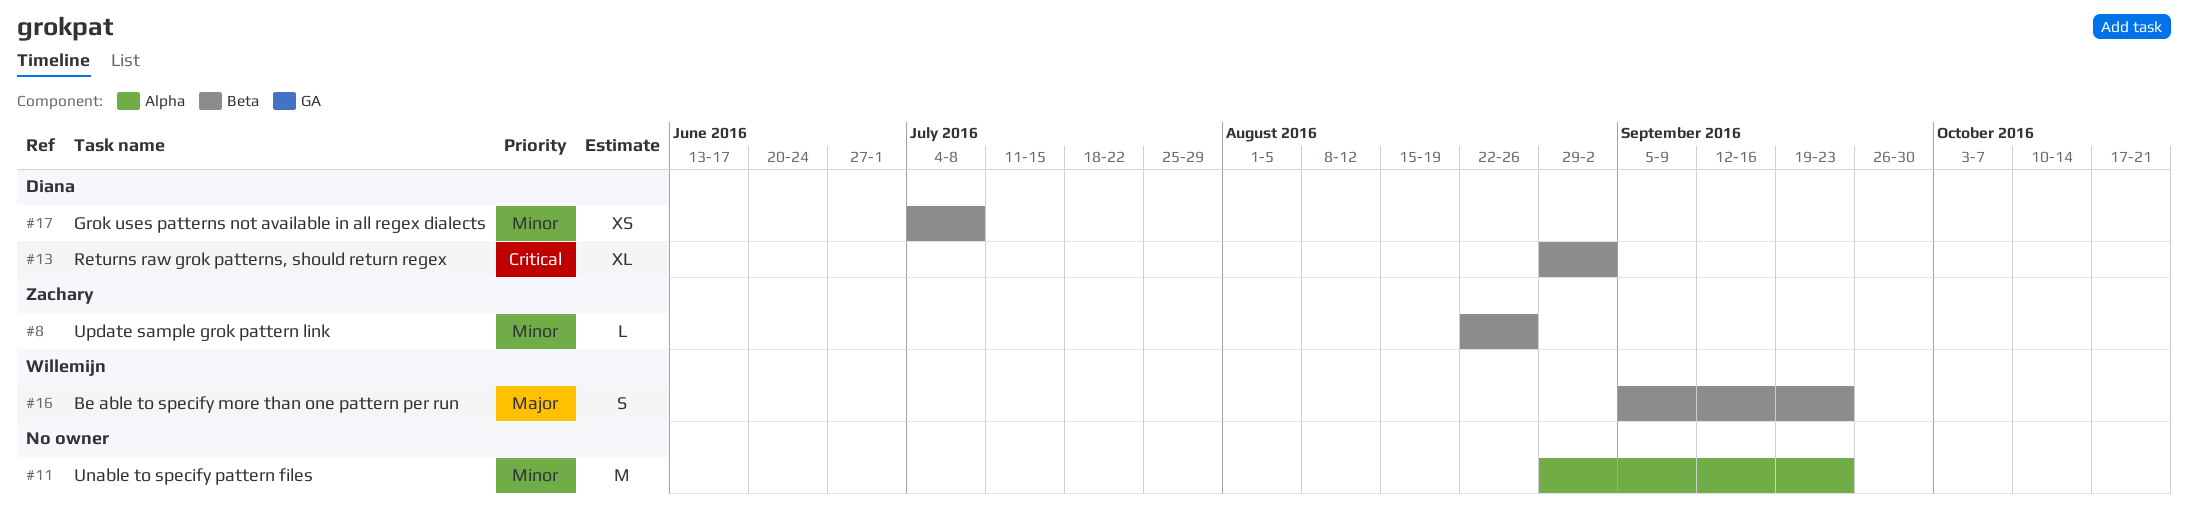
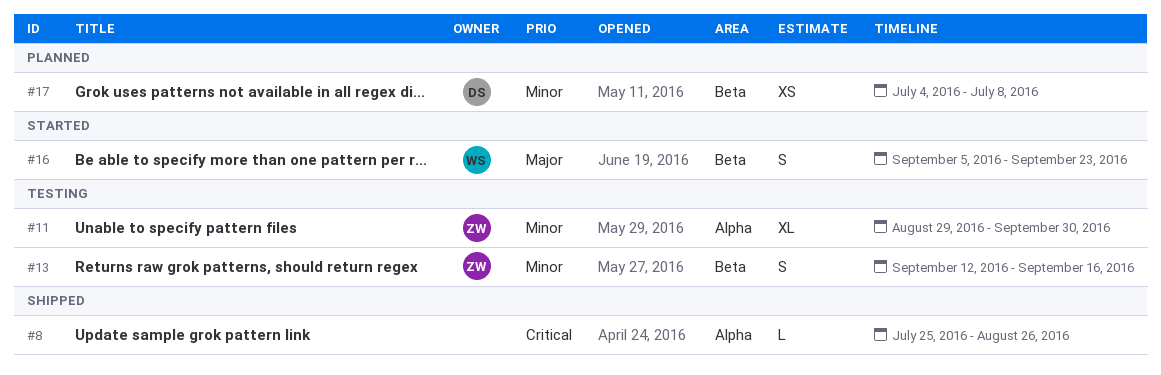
#8, owner: Zachary -> none
#8, priority: Minor -> Critical
#8, label: Beta -> Alpha
#8, start: Aug 22 -> Jul 25
#11, owner: none -> Zachary
#11, estimate: M -> XL
#11, due: Sep 23 -> Sep 30
#13, owner: Diana -> Zachary
#13, priority: Critical -> Minor
#13, estimate: XL -> S
#13, start: Aug 29 -> Sep 12
#13, due: Sep 2 -> Sep 16

